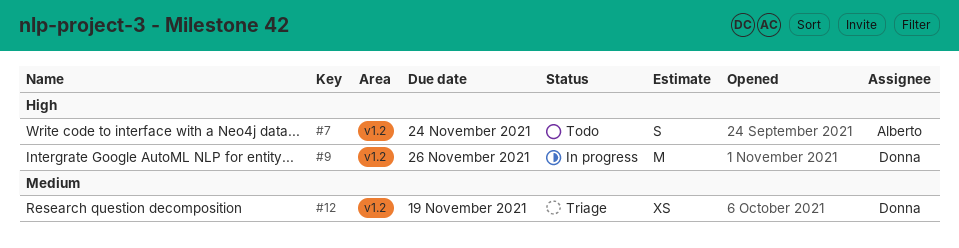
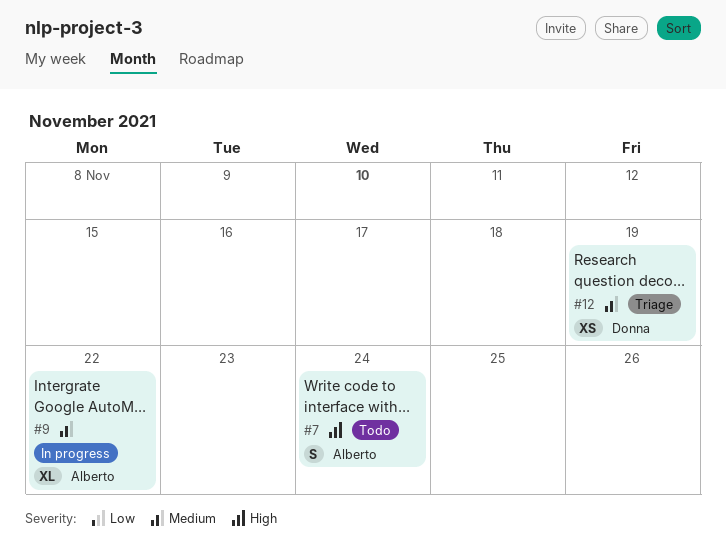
#9, owner: Donna -> Alberto
#9, priority: High -> Medium
#9, estimate: M -> XL
#9, due: Nov 26 -> Nov 22

